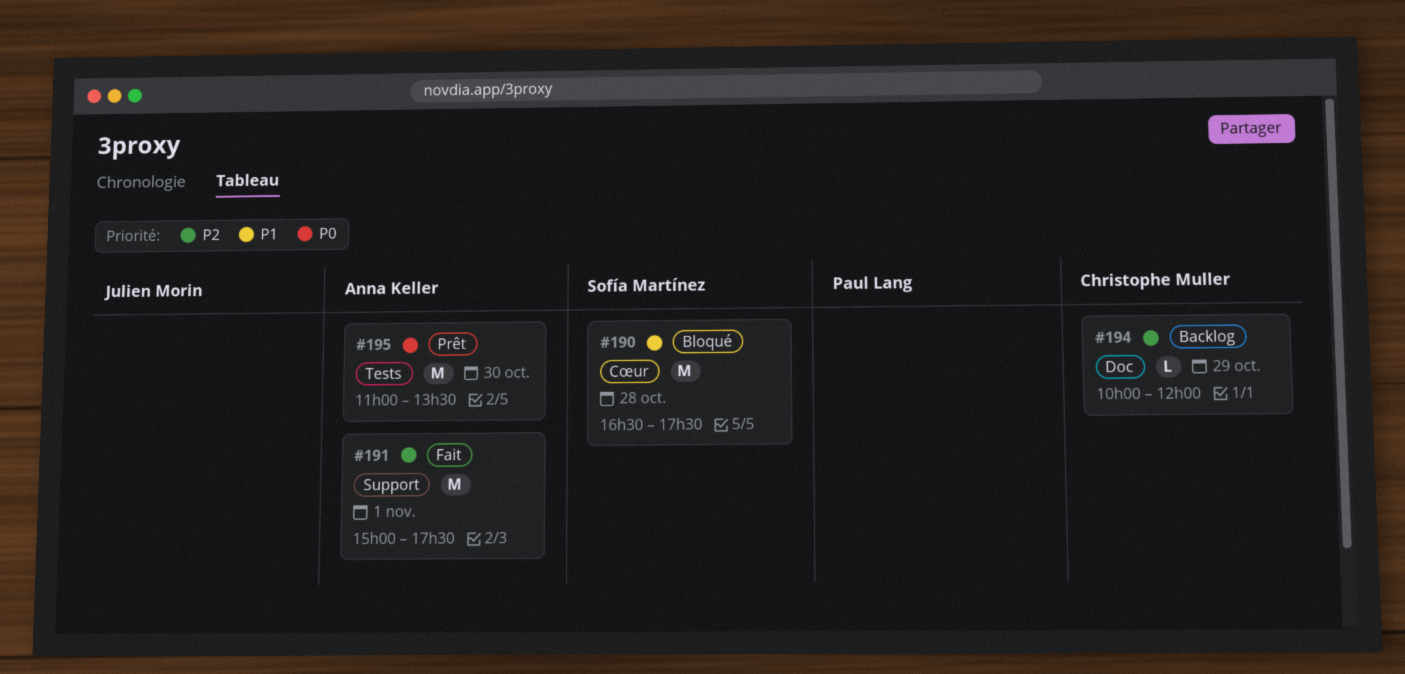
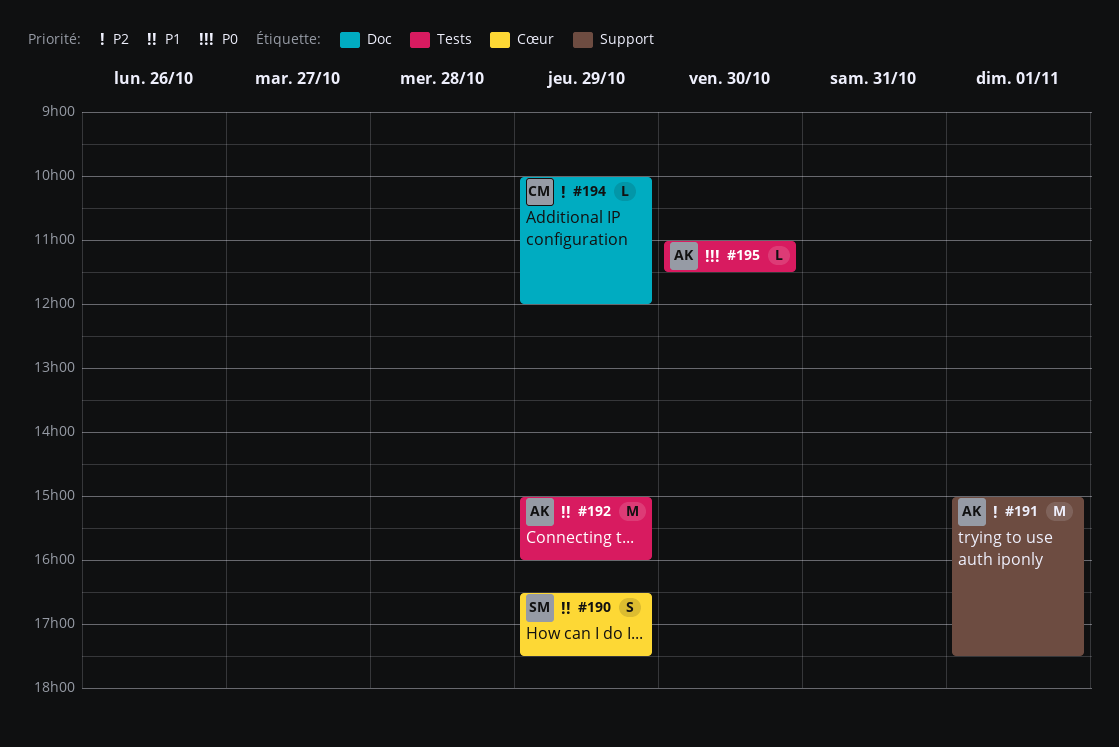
#190, estimate: M -> S
#190, day: Oct 28 -> Oct 29
#192: none -> present
#195, estimate: M -> L
#195, ends: 13:30 -> 11:30

